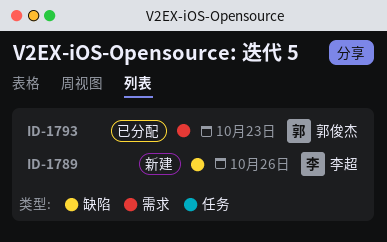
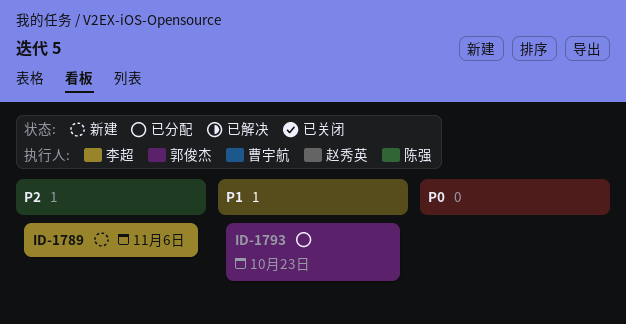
ID-1789, due: Oct 26 -> Nov 6

